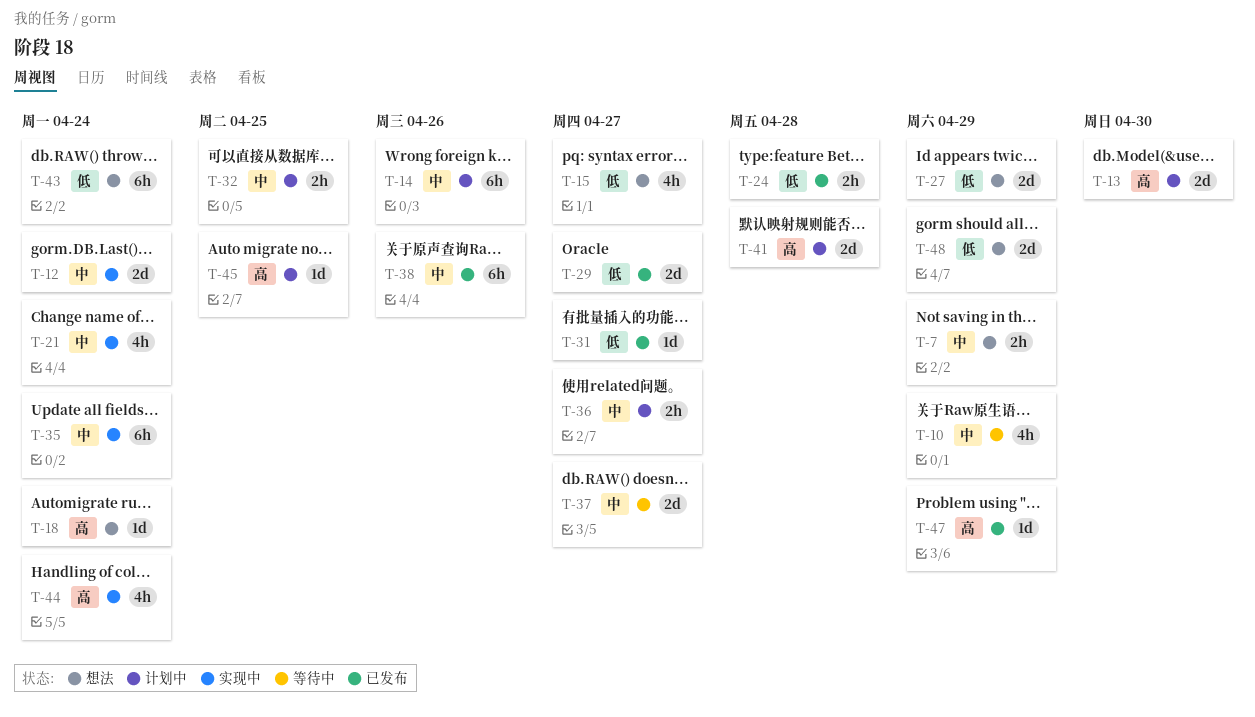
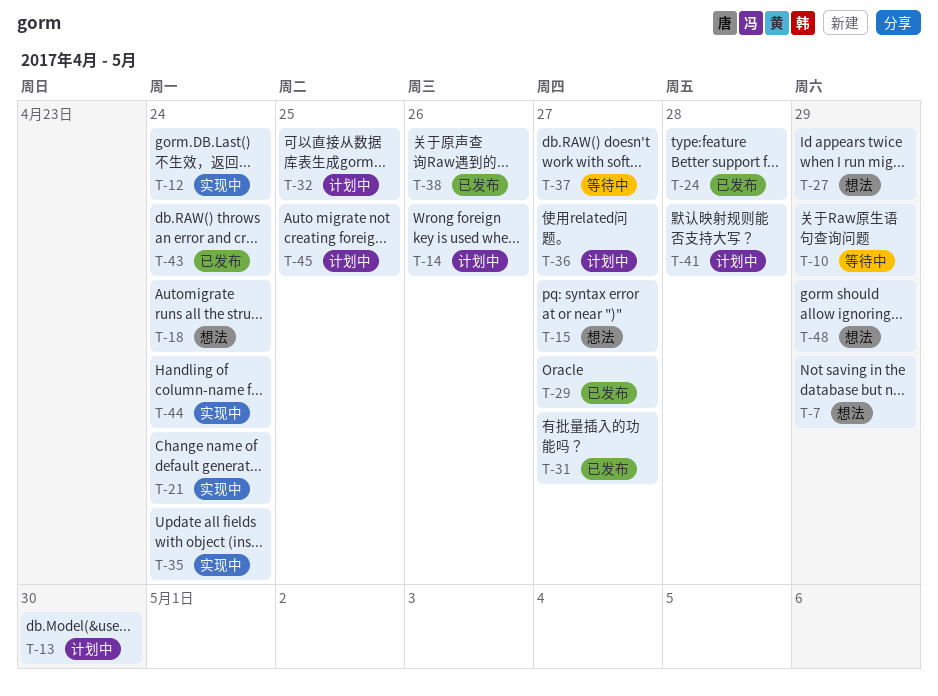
T-43, status: 想法 -> 已发布
T-47: present -> none

